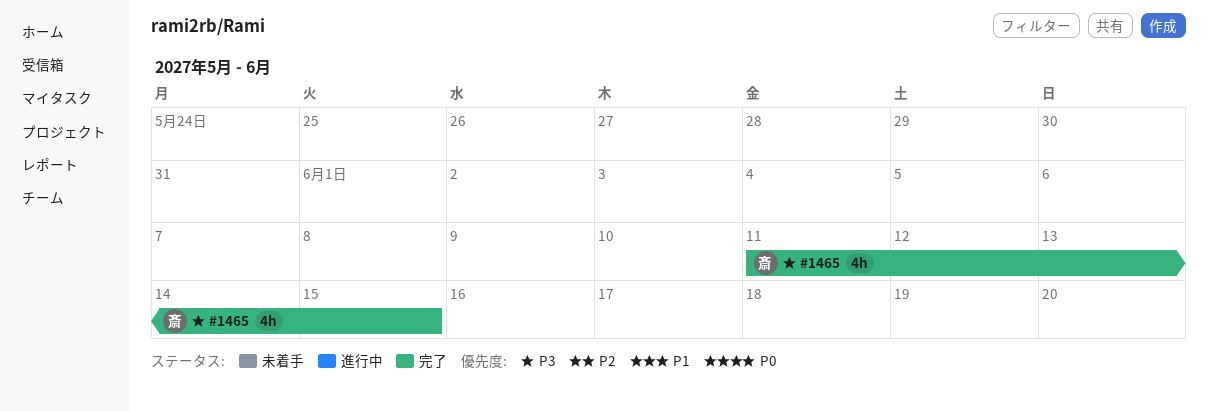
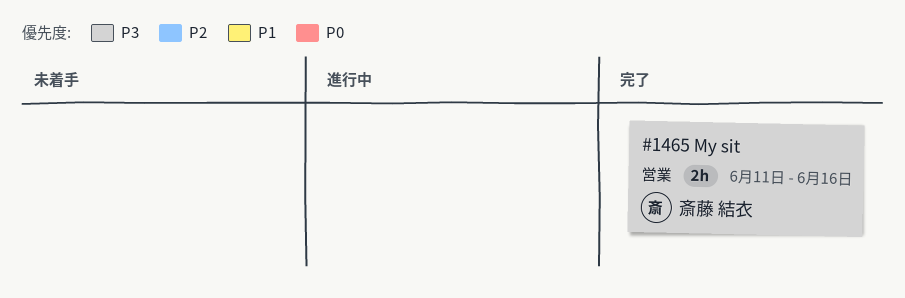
#1465, estimate: 4h -> 2h
#1465, due: Jun 15 -> Jun 16

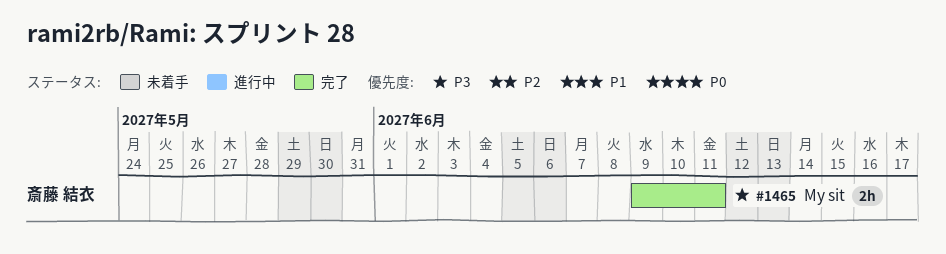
#1465, start: Jun 11 -> Jun 9
#1465, due: Jun 16 -> Jun 11

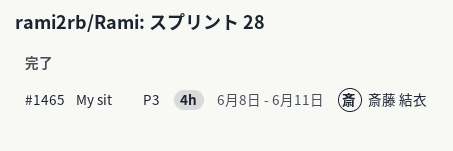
#1465, estimate: 2h -> 4h
#1465, start: Jun 9 -> Jun 8

